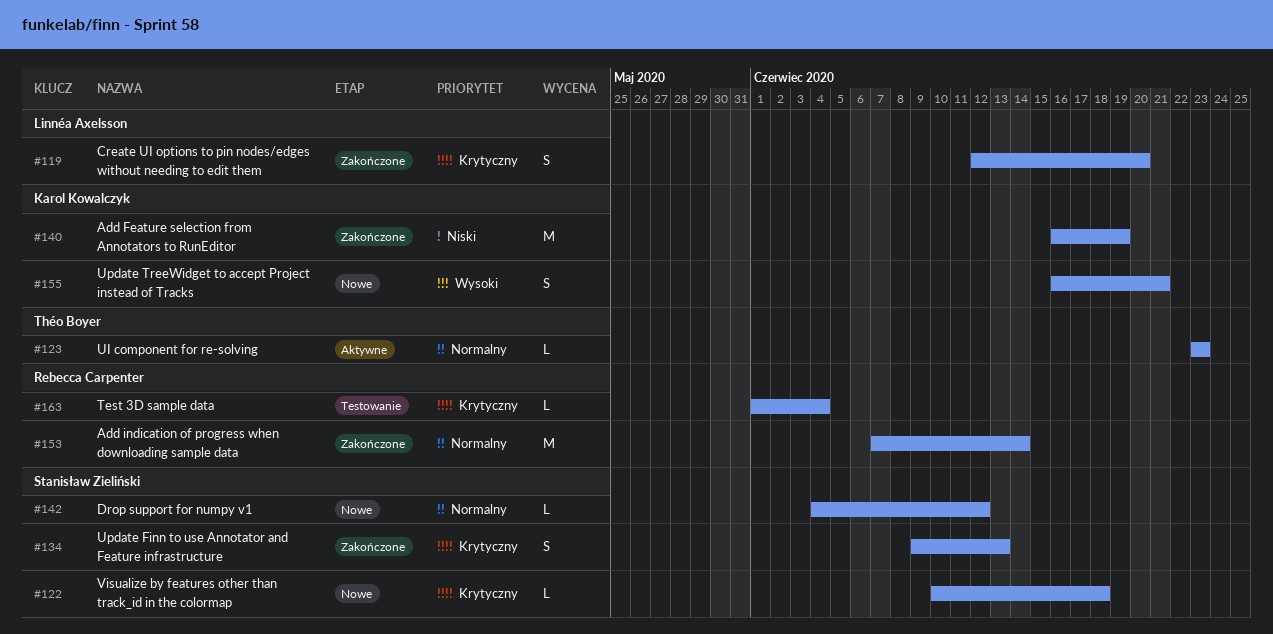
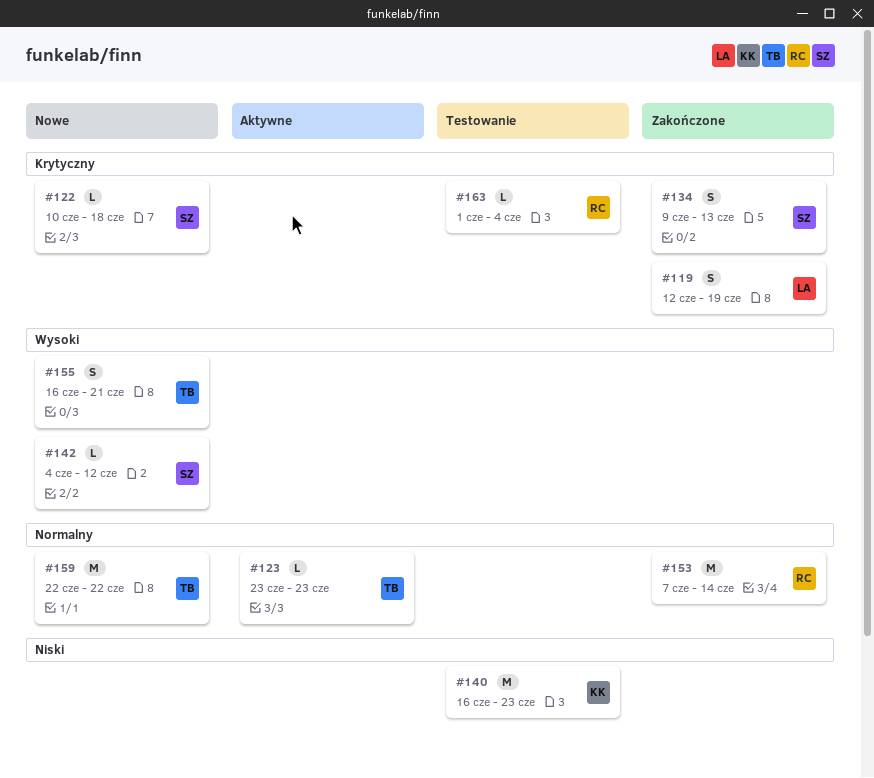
#119, due: Jun 20 -> Jun 19
#140, status: Zakończone -> Testowanie
#140, due: Jun 19 -> Jun 23
#142, priority: Normalny -> Wysoki
#155, owner: Karol Kowalczyk -> Théo Boyer
#159: none -> present

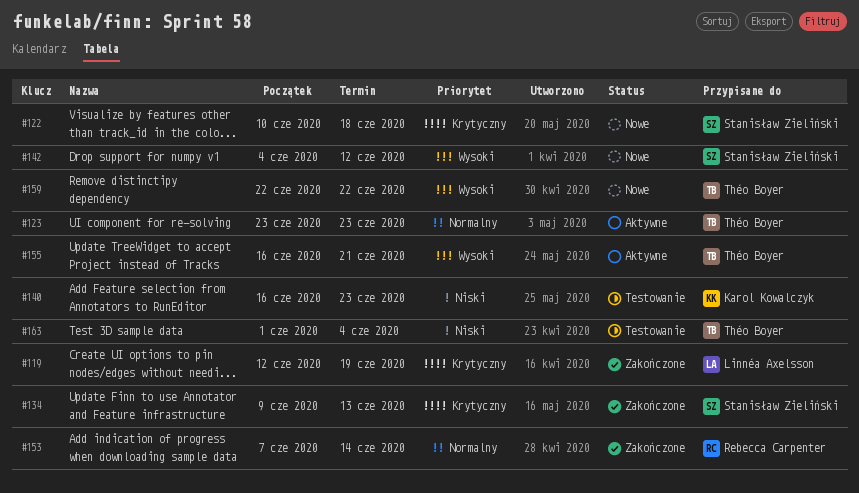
#155, status: Nowe -> Aktywne
#159, priority: Normalny -> Wysoki
#163, owner: Rebecca Carpenter -> Théo Boyer
#163, priority: Krytyczny -> Niski

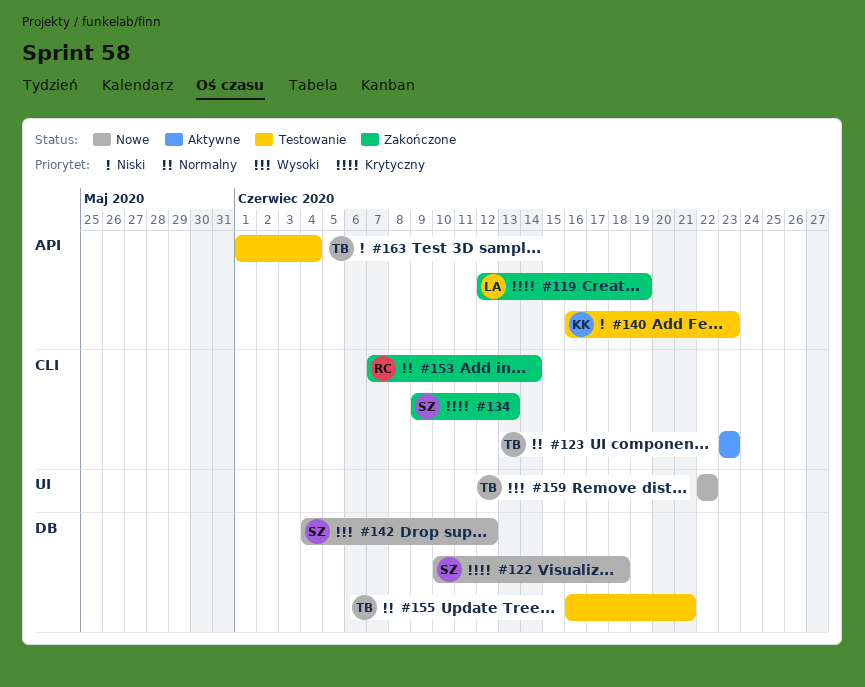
#155, status: Aktywne -> Testowanie
#155, priority: Wysoki -> Normalny

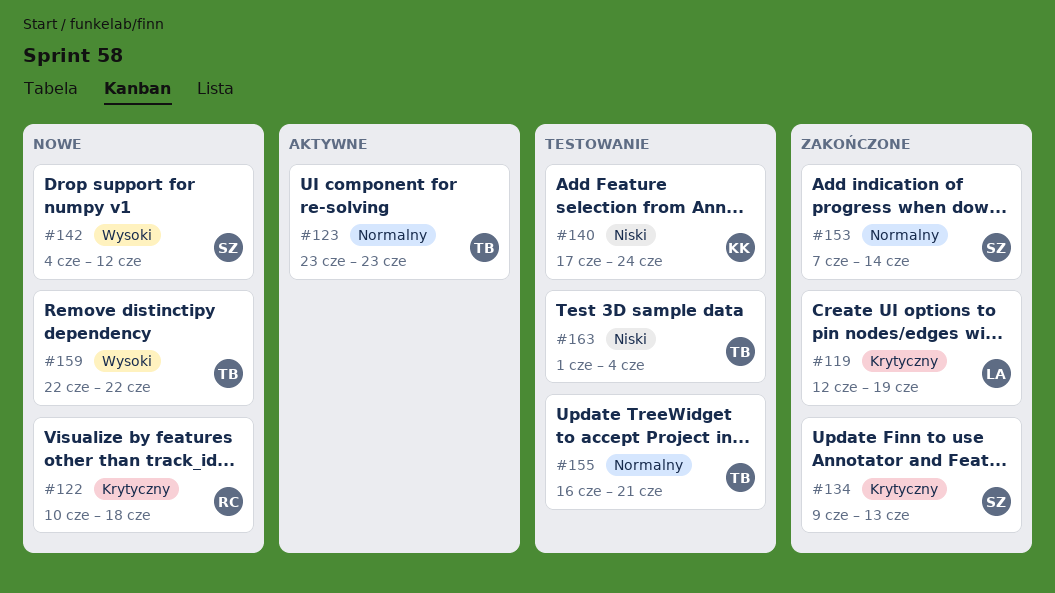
#122, owner: SZ -> RC
#140, start: Jun 16 -> Jun 17
#140, due: Jun 23 -> Jun 24
#153, owner: RC -> SZ

